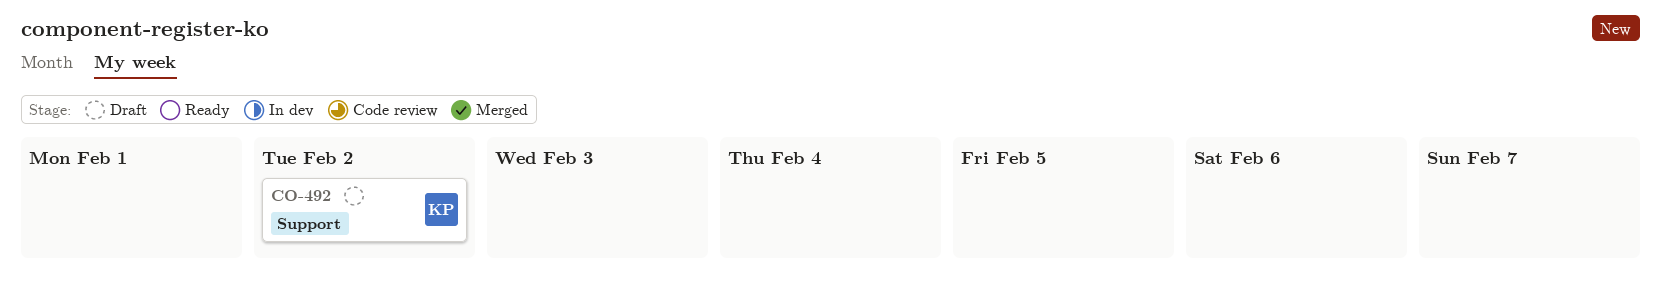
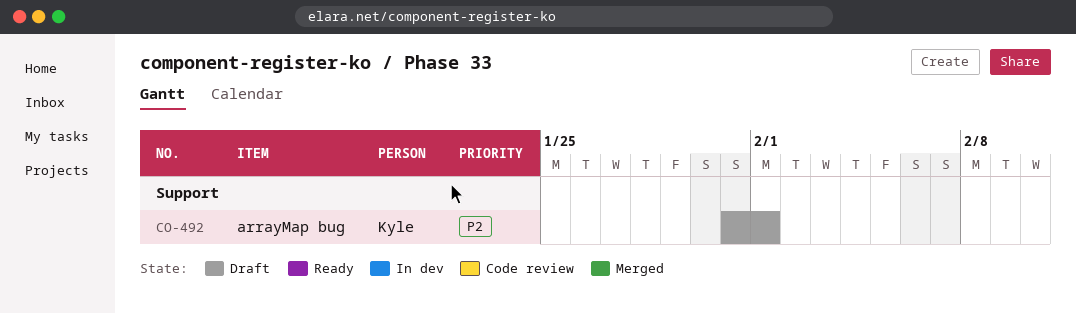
CO-492, due: Feb 2 -> Feb 1

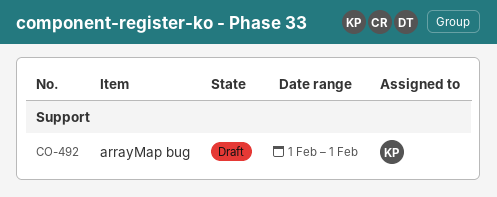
CO-492, start: Jan 31 -> Feb 1

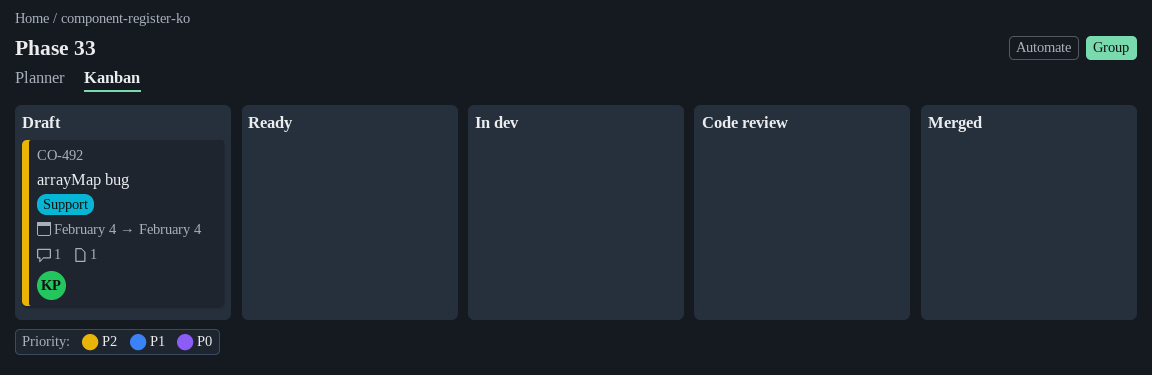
CO-492, start: Feb 1 -> Feb 4
CO-492, due: Feb 1 -> Feb 4

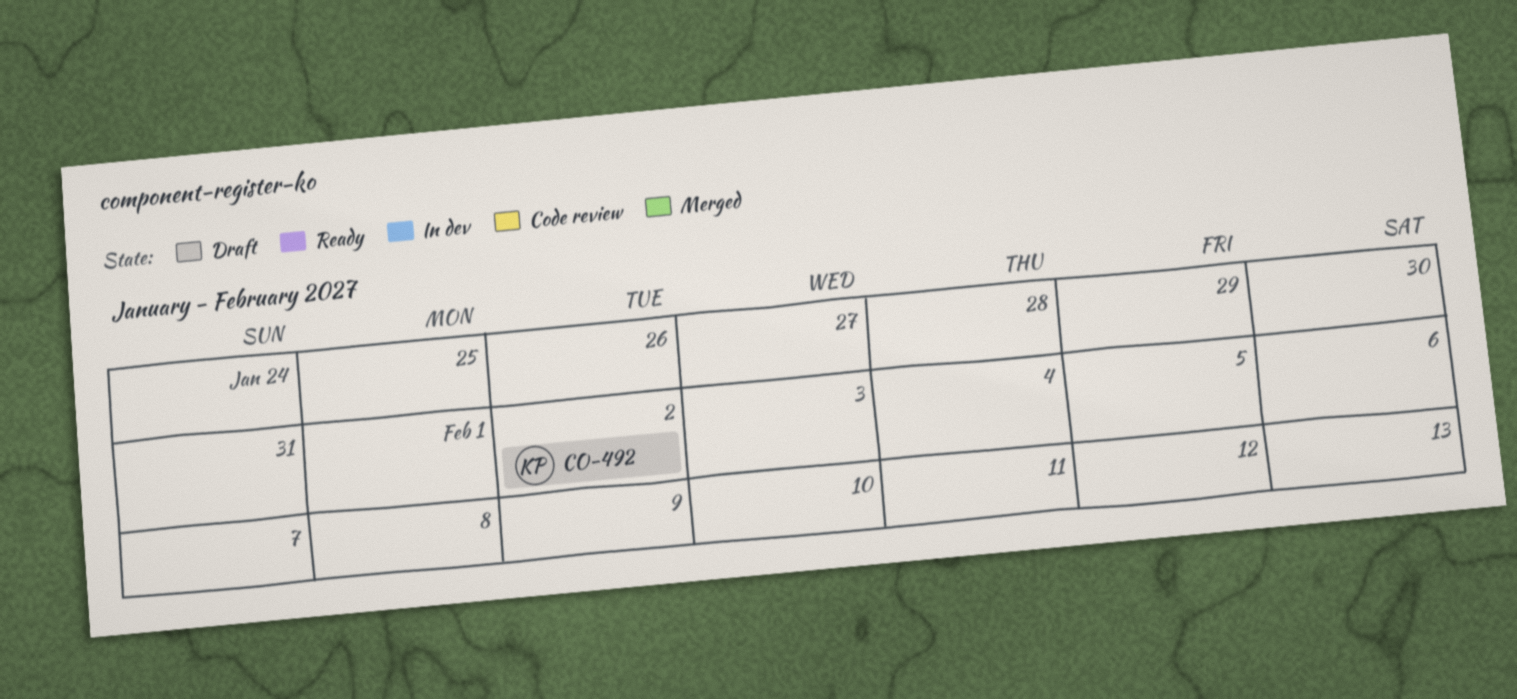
CO-492, start: Feb 4 -> Feb 2
CO-492, due: Feb 4 -> Feb 2

